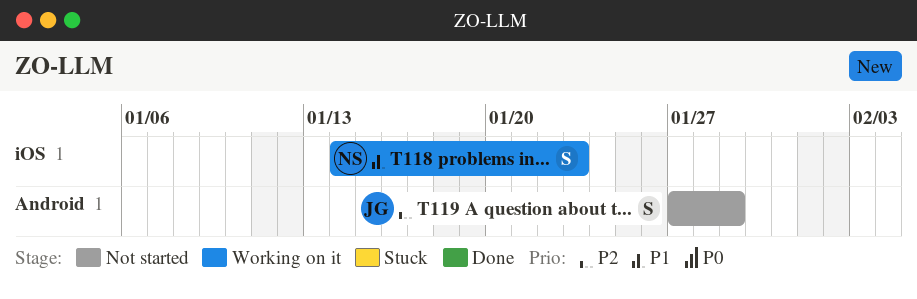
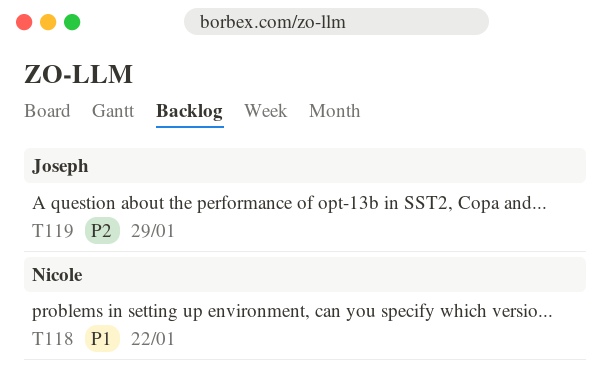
T118, due: Jan 23 -> Jan 22

